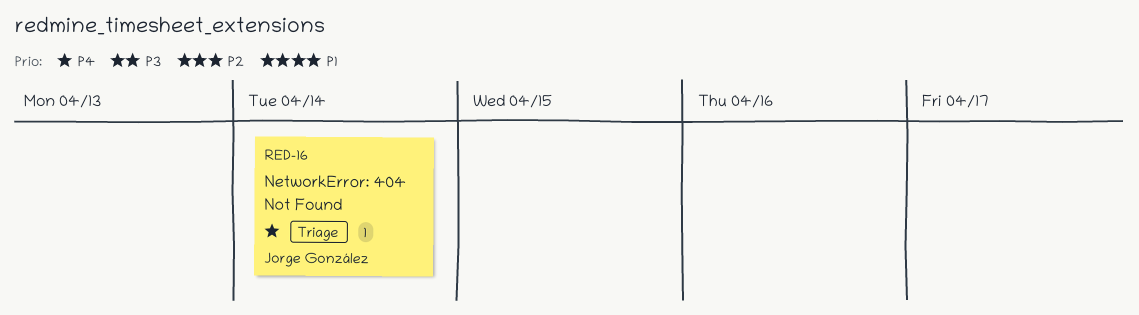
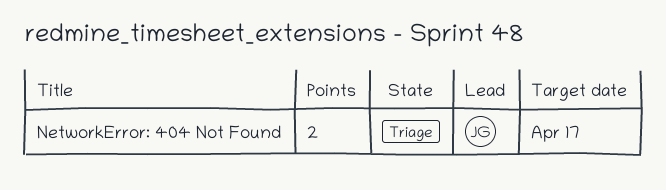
NetworkError: 404 Not Found, estimate: 1 -> 2
NetworkError: 404 Not Found, due: Apr 14 -> Apr 17

